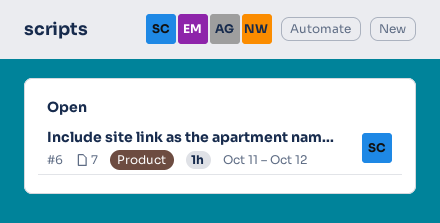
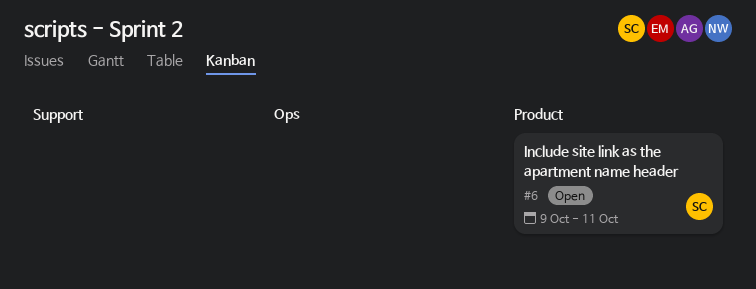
#6, start: Oct 11 -> Oct 9
#6, due: Oct 12 -> Oct 11

